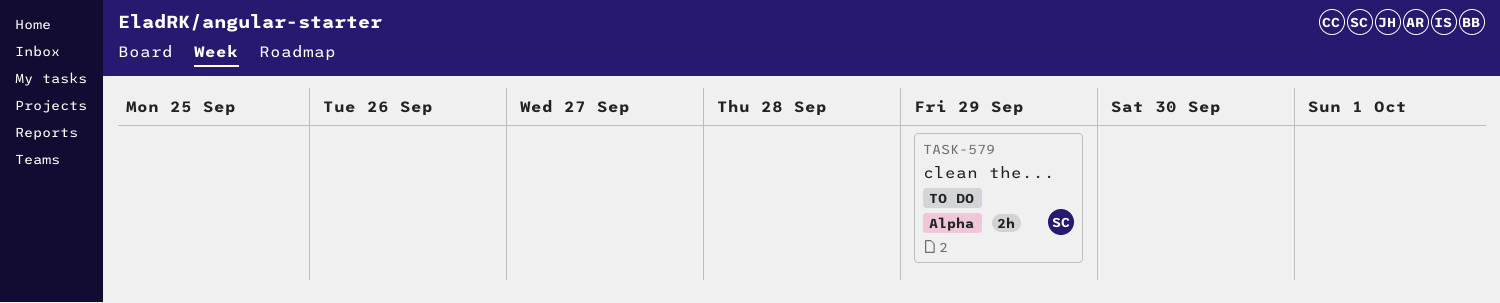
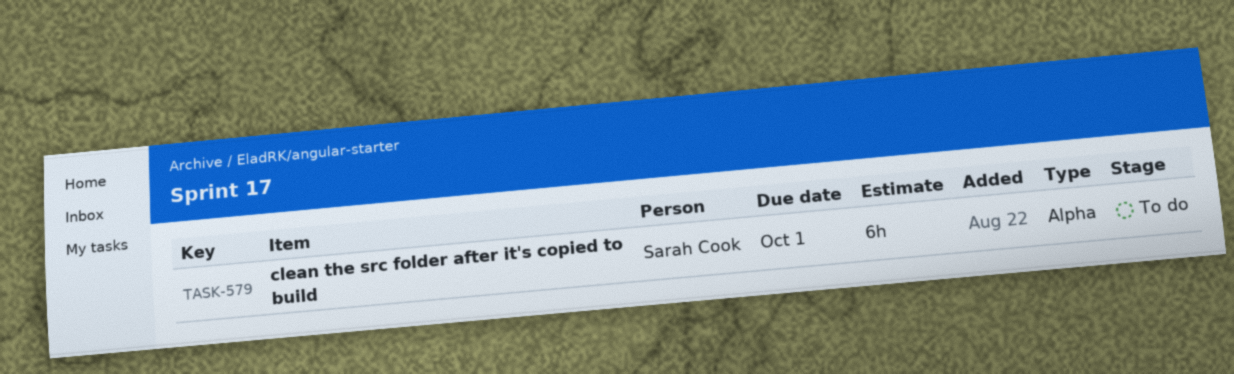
TASK-579, estimate: 2h -> 6h
TASK-579, due: Sep 29 -> Oct 1

